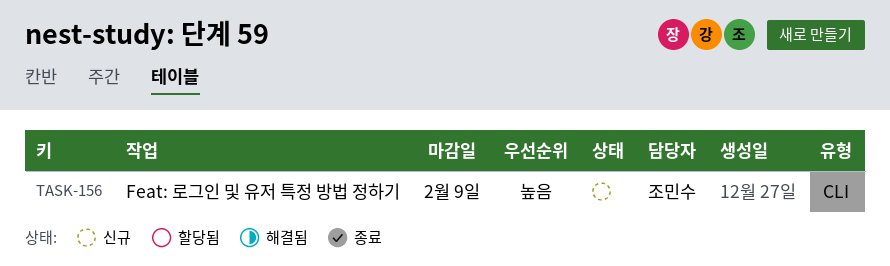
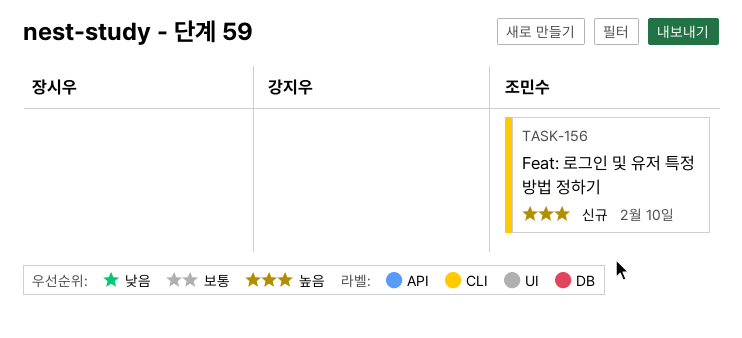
TASK-156, due: Feb 9 -> Feb 10

